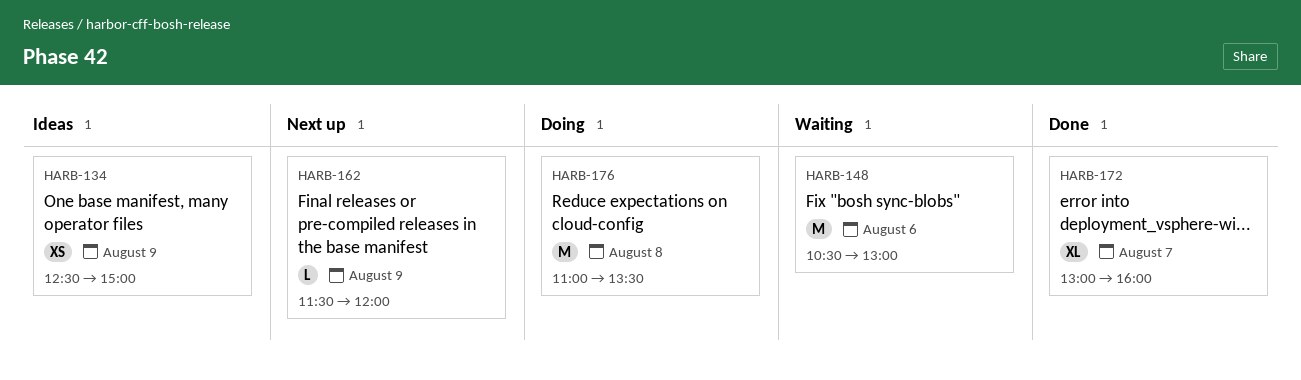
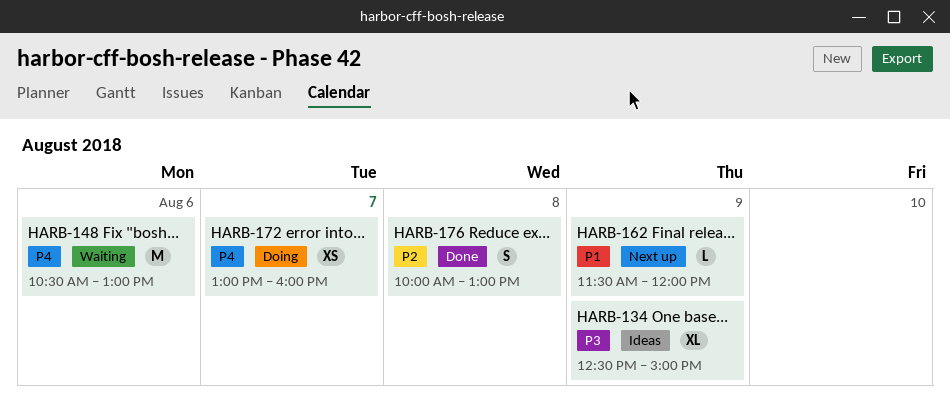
HARB-134, estimate: XS -> XL
HARB-172, status: Done -> Doing
HARB-172, estimate: XL -> XS
HARB-176, status: Doing -> Done
HARB-176, estimate: M -> S
HARB-176, begins: 11:00 -> 10:00
HARB-176, ends: 13:30 -> 13:00

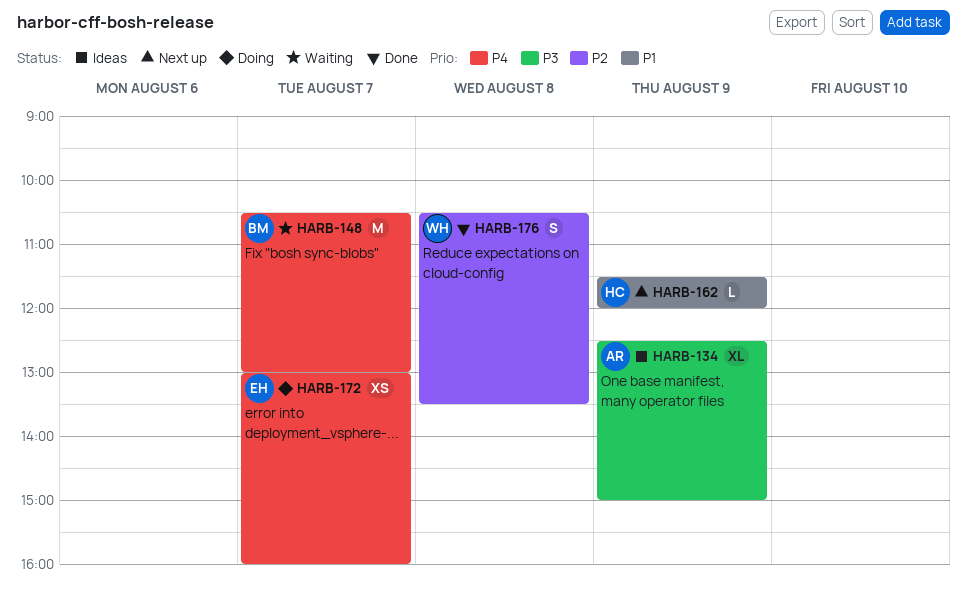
HARB-148, day: Aug 6 -> Aug 7
HARB-176, begins: 10:00 -> 10:30
HARB-176, ends: 13:00 -> 13:30

